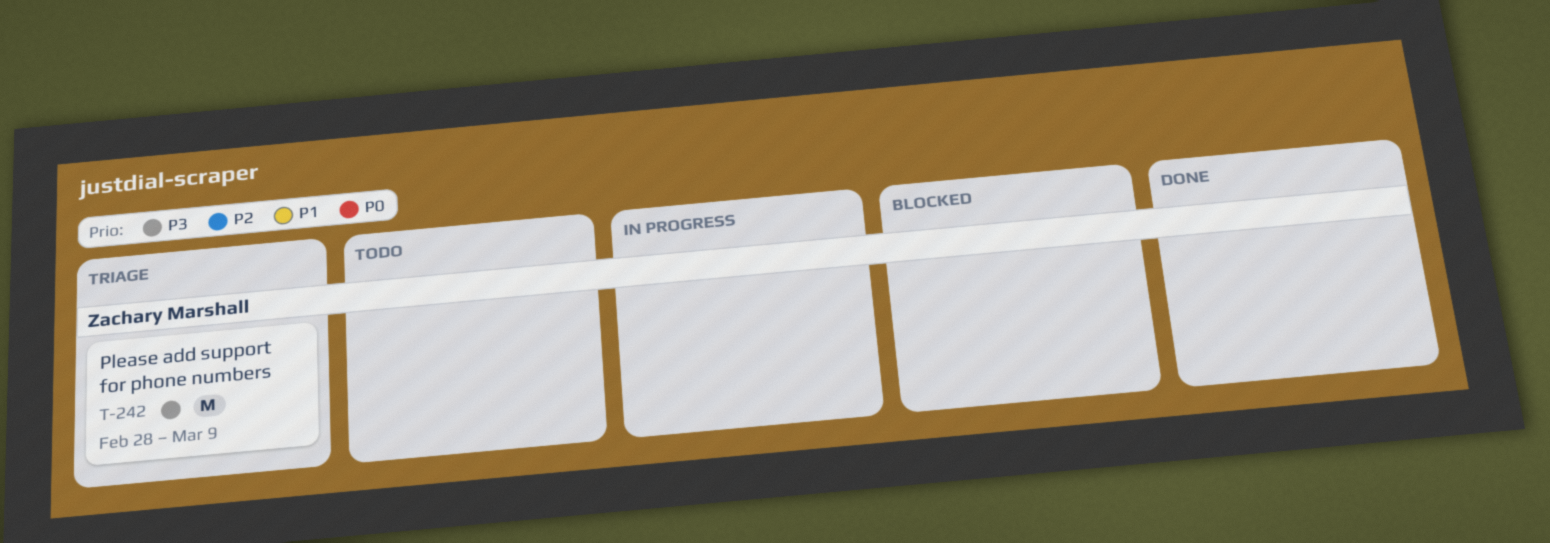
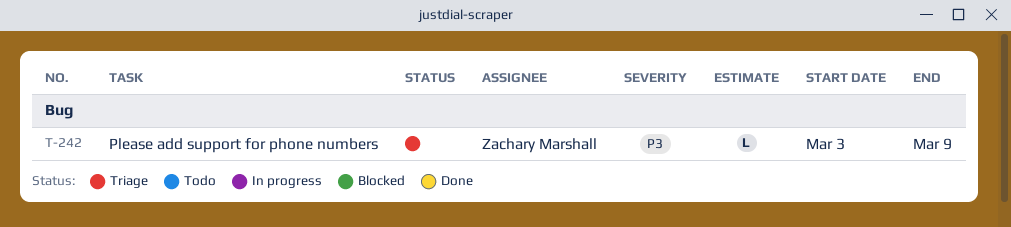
T-242, estimate: M -> L
T-242, start: Feb 28 -> Mar 3

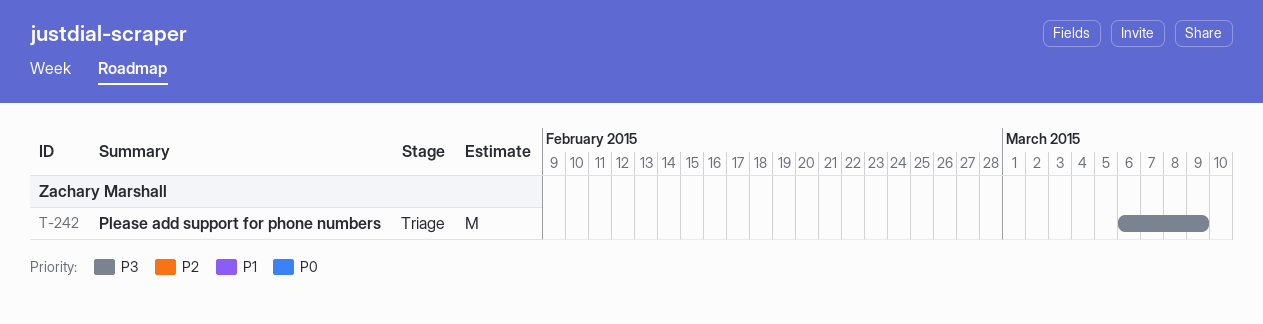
T-242, estimate: L -> M
T-242, start: Mar 3 -> Mar 6

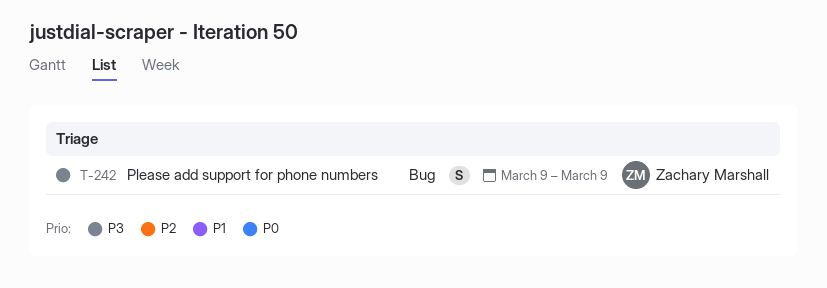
T-242, estimate: M -> S
T-242, start: Mar 6 -> Mar 9

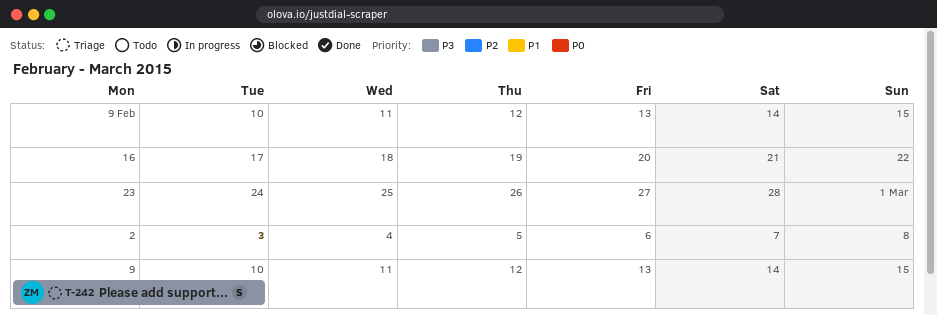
T-242, due: Mar 9 -> Mar 10

